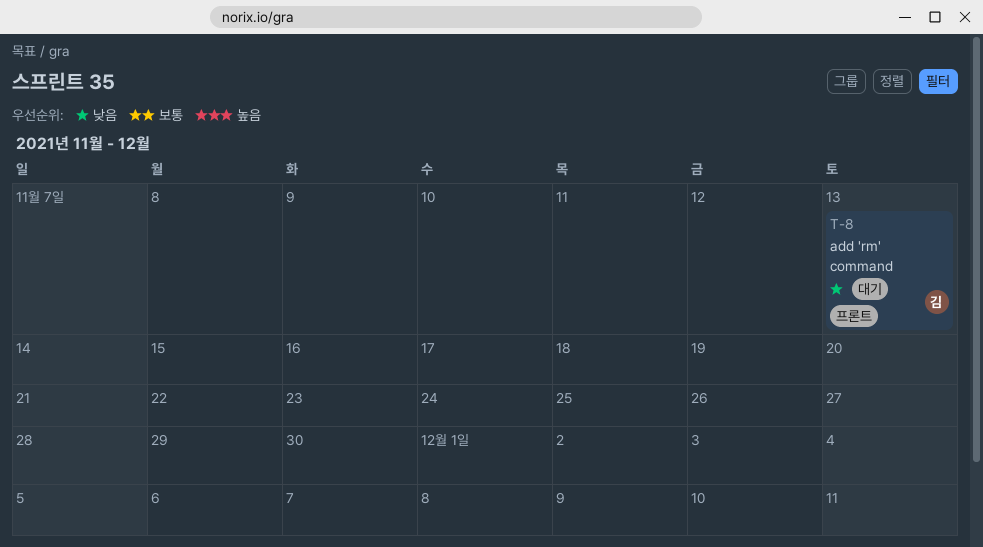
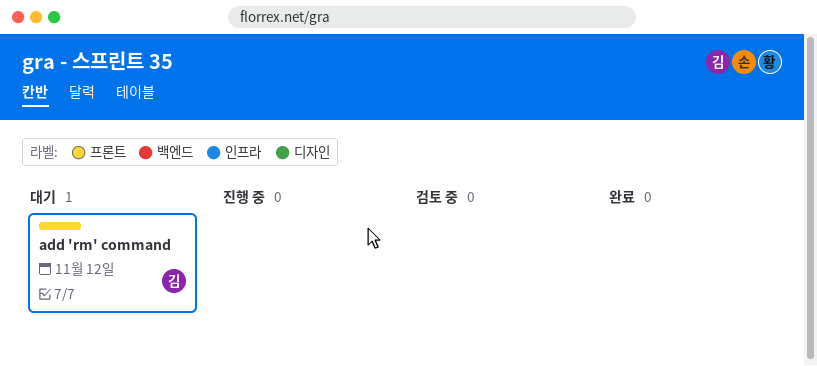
add 'rm' command, due: Nov 13 -> Nov 12

